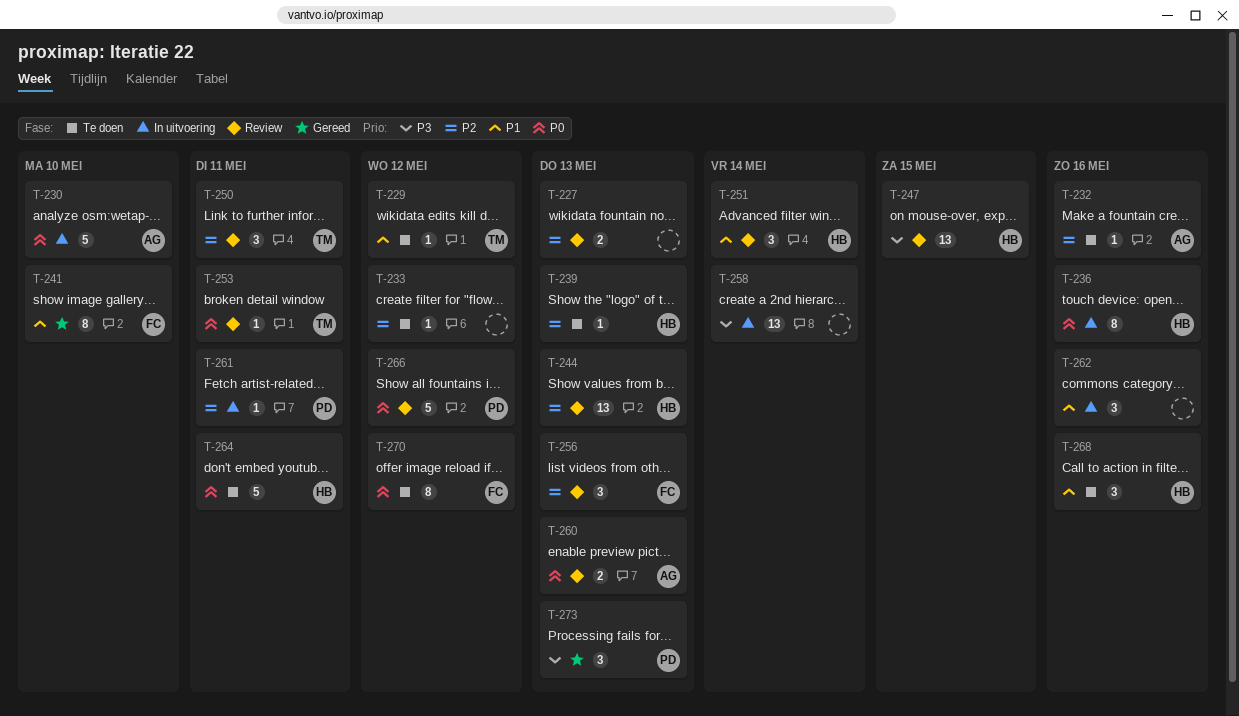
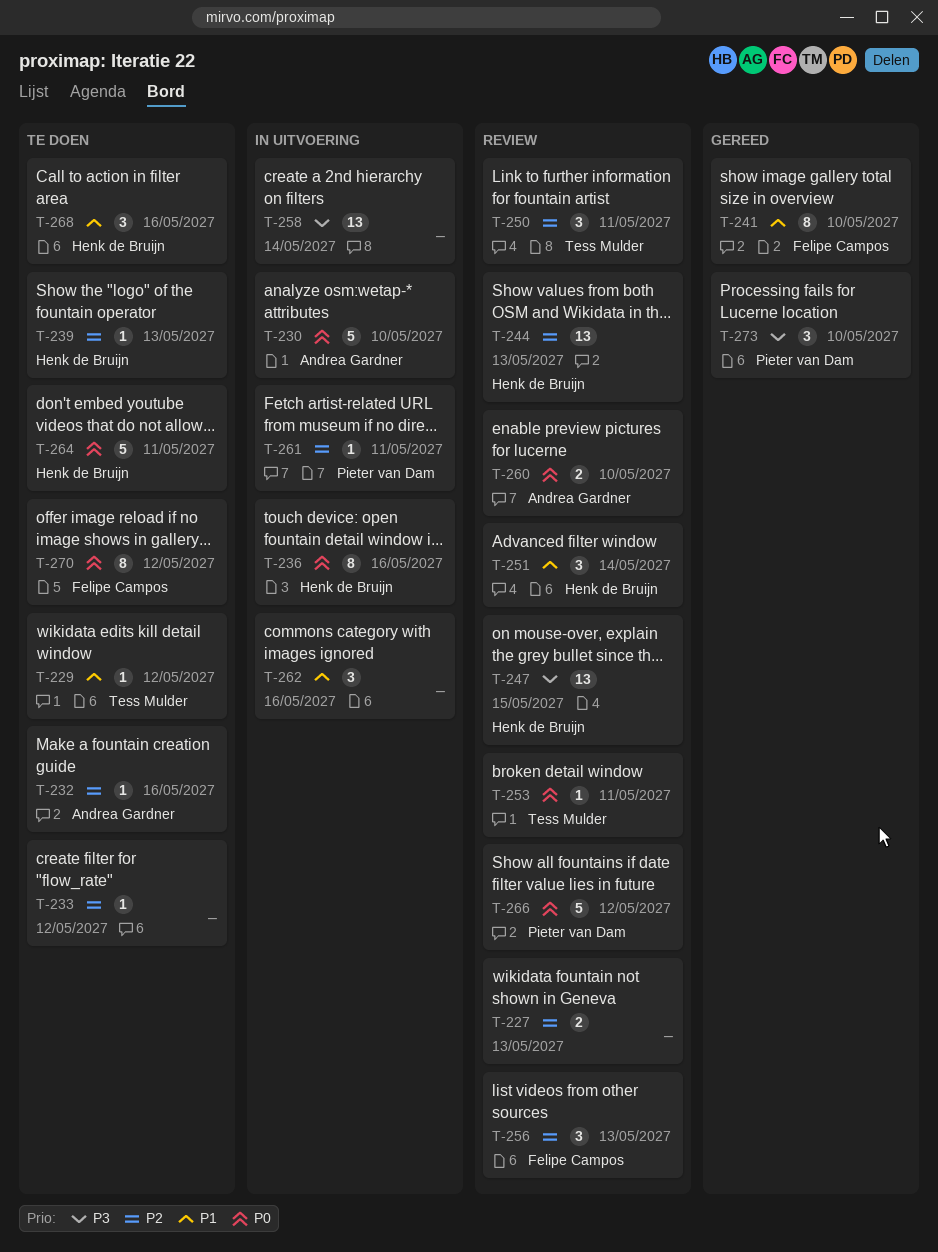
T-260, due: May 13 -> May 10
T-273, due: May 13 -> May 10

